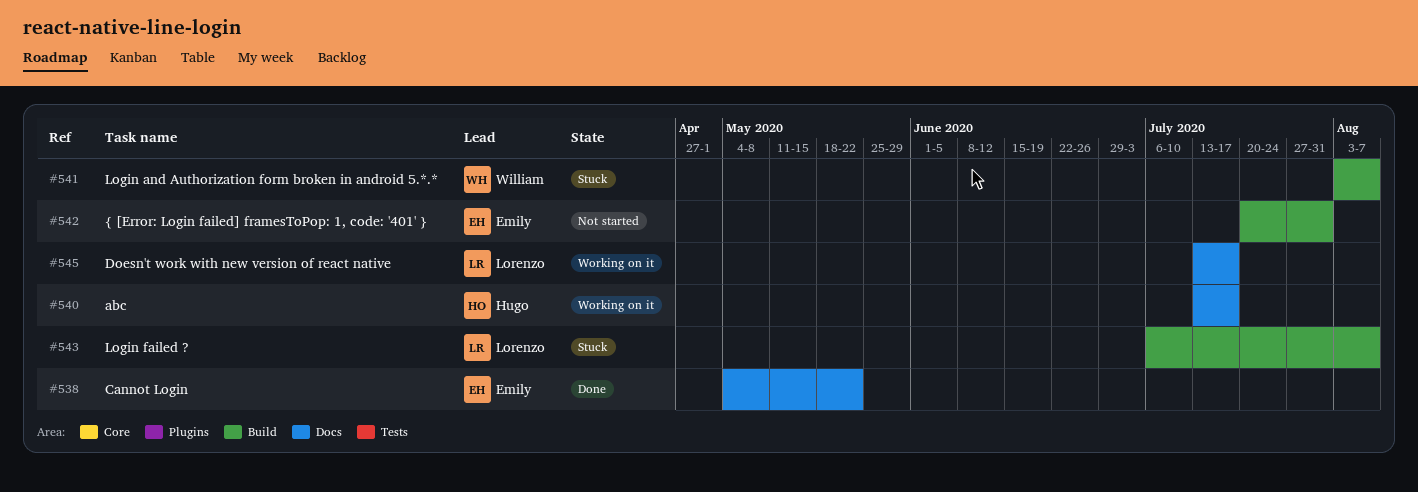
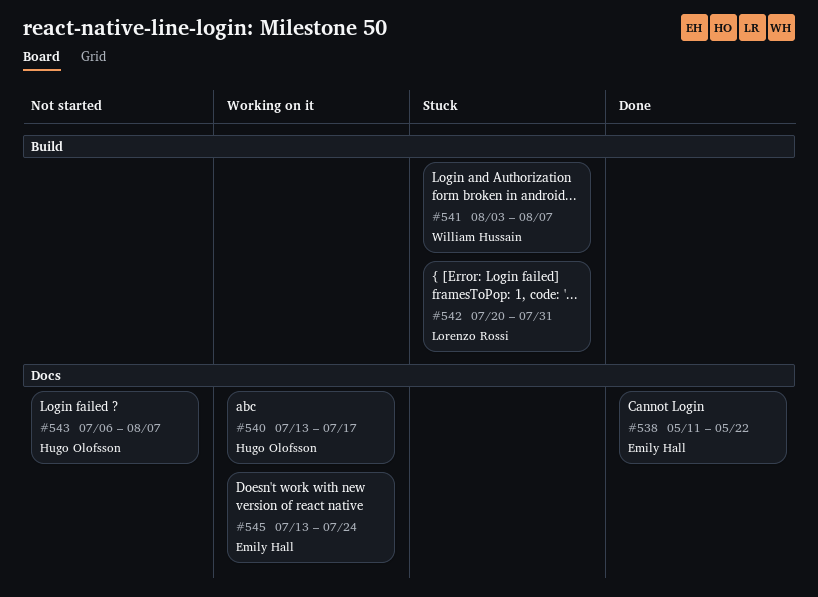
#538, start: May 4 -> May 11
#542, status: Not started -> Stuck
#542, owner: Emily Hall -> Lorenzo Rossi
#543, status: Stuck -> Not started
#543, owner: Lorenzo Rossi -> Hugo Olofsson
#543, label: Build -> Docs
#545, owner: Lorenzo Rossi -> Emily Hall
#545, due: Jul 17 -> Jul 24

